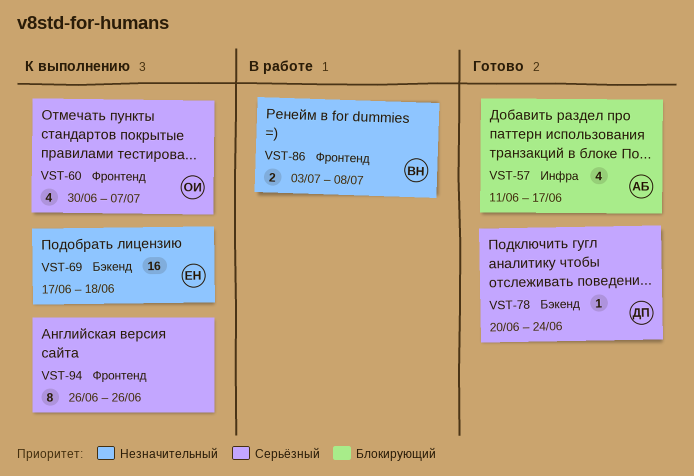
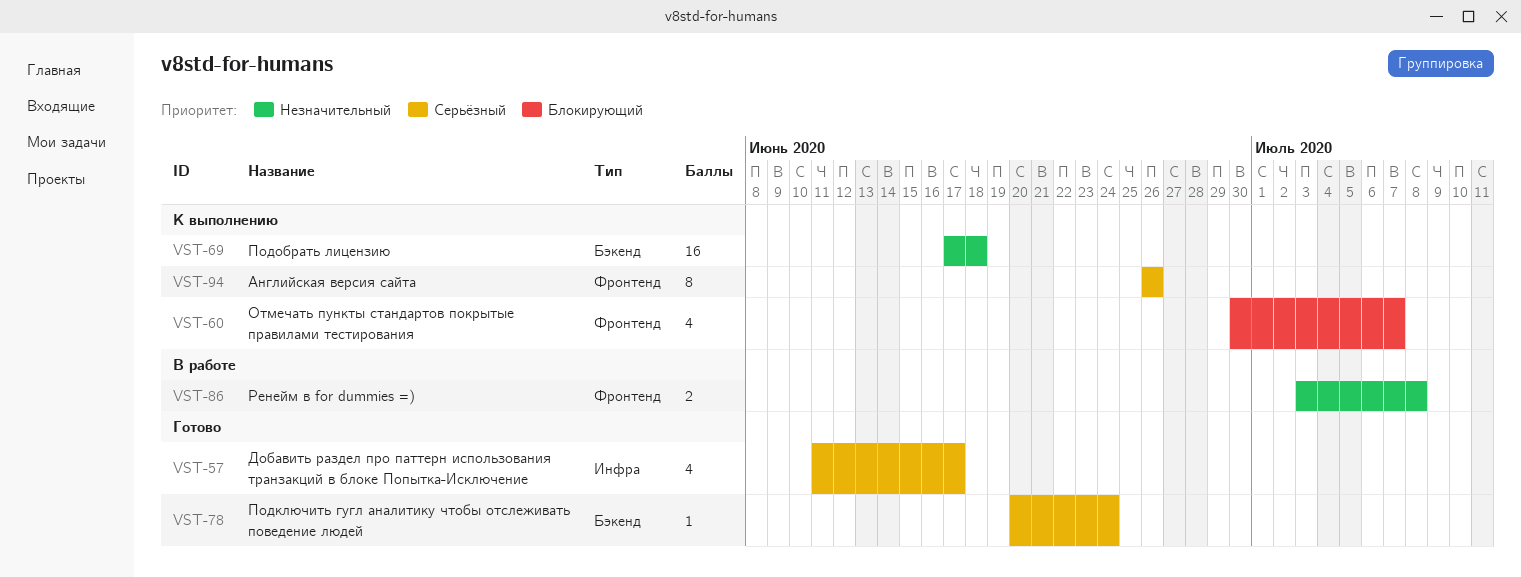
VST-57, priority: Блокирующий -> Серьёзный
VST-60, priority: Серьёзный -> Блокирующий

